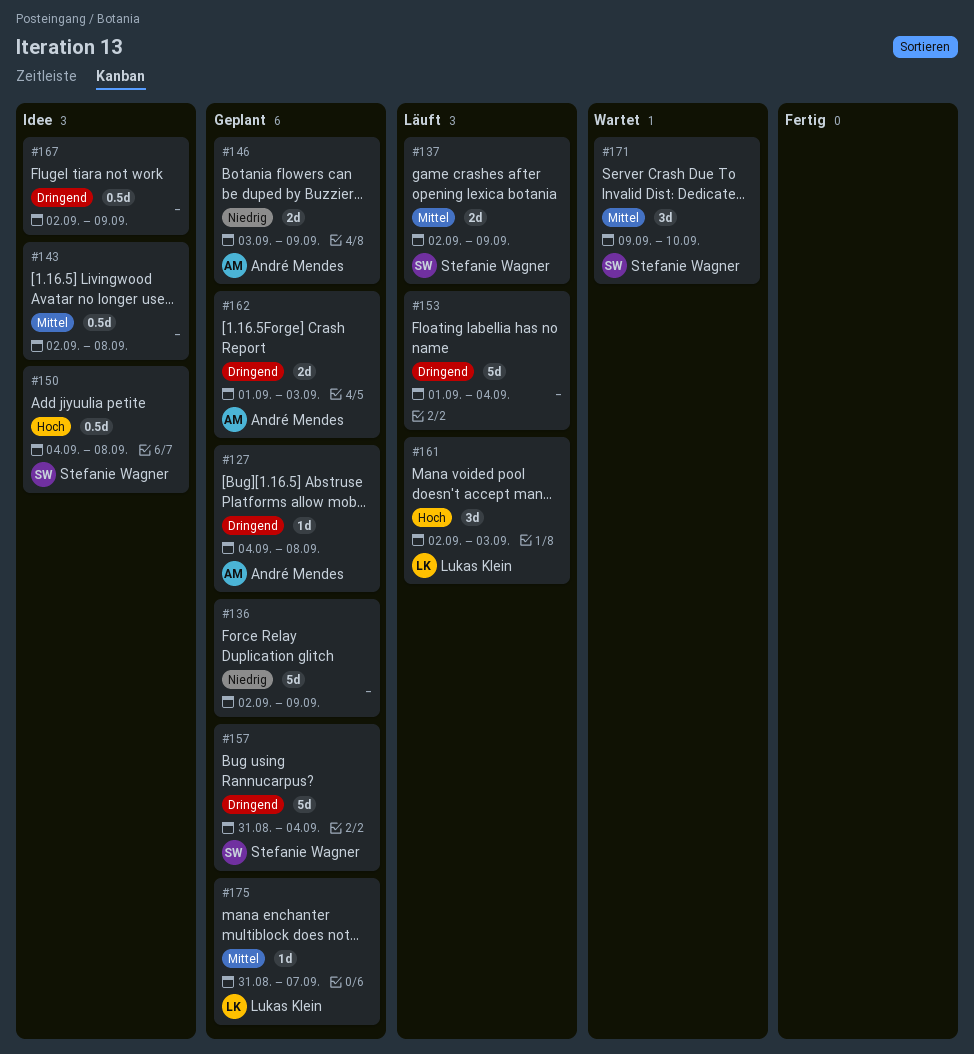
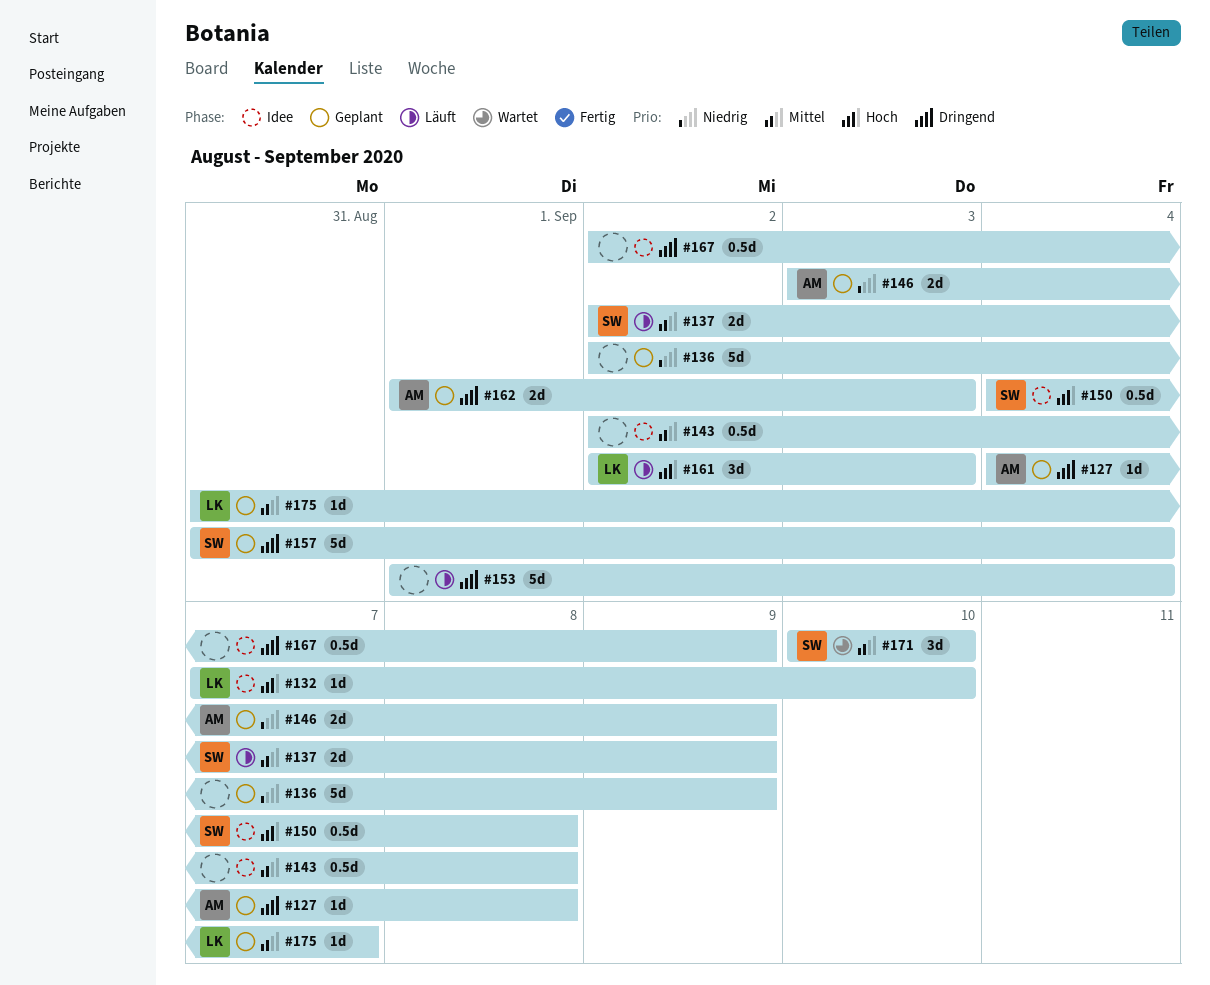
#132: none -> present
#171, start: Sep 9 -> Sep 10

